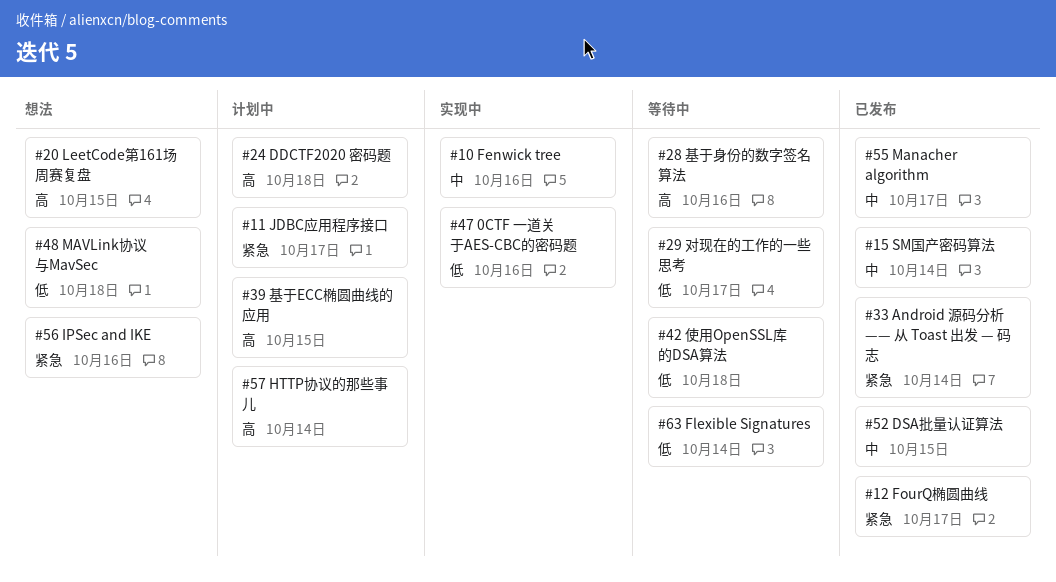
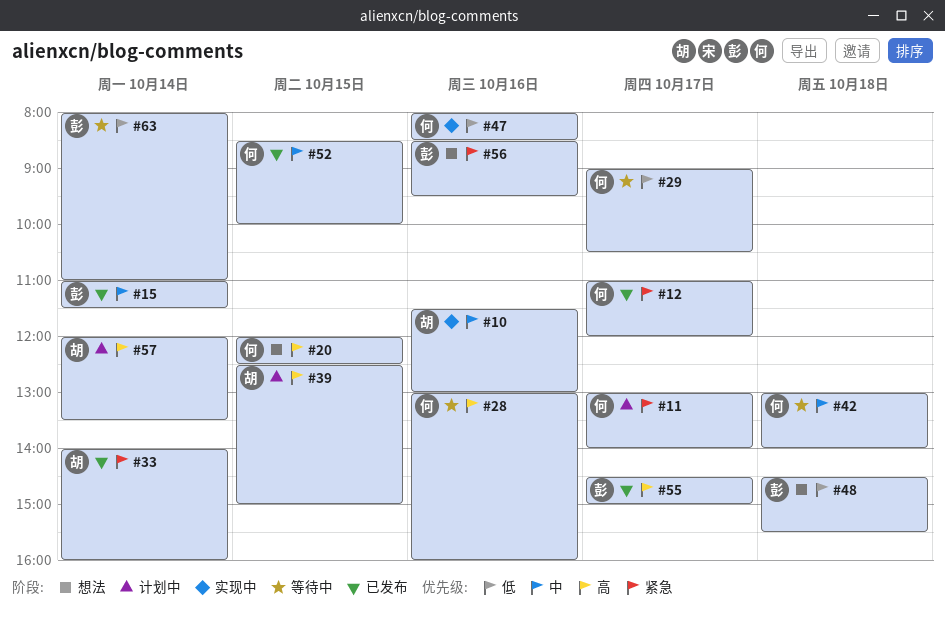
#24: present -> none
#42, priority: 低 -> 中
#55, priority: 中 -> 高

